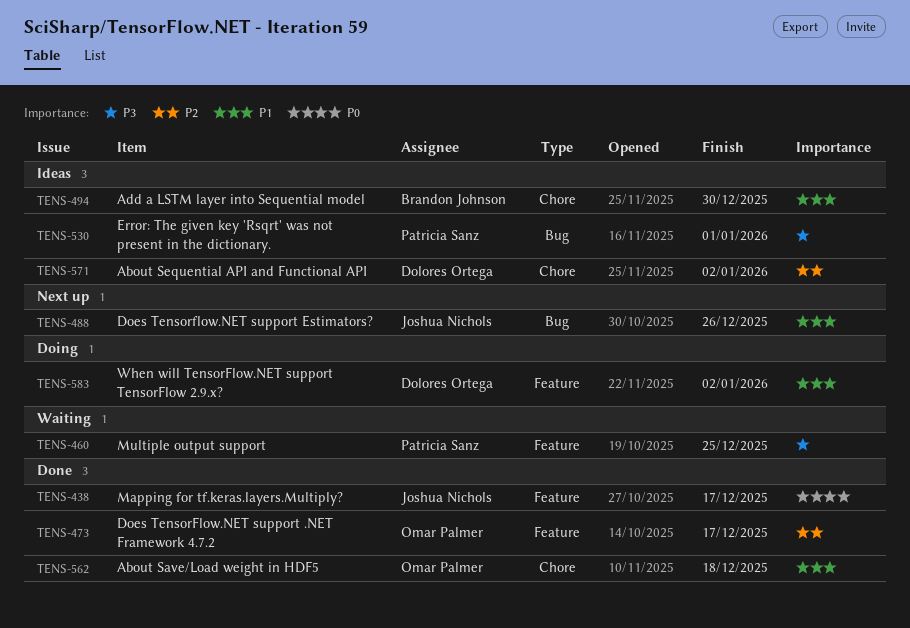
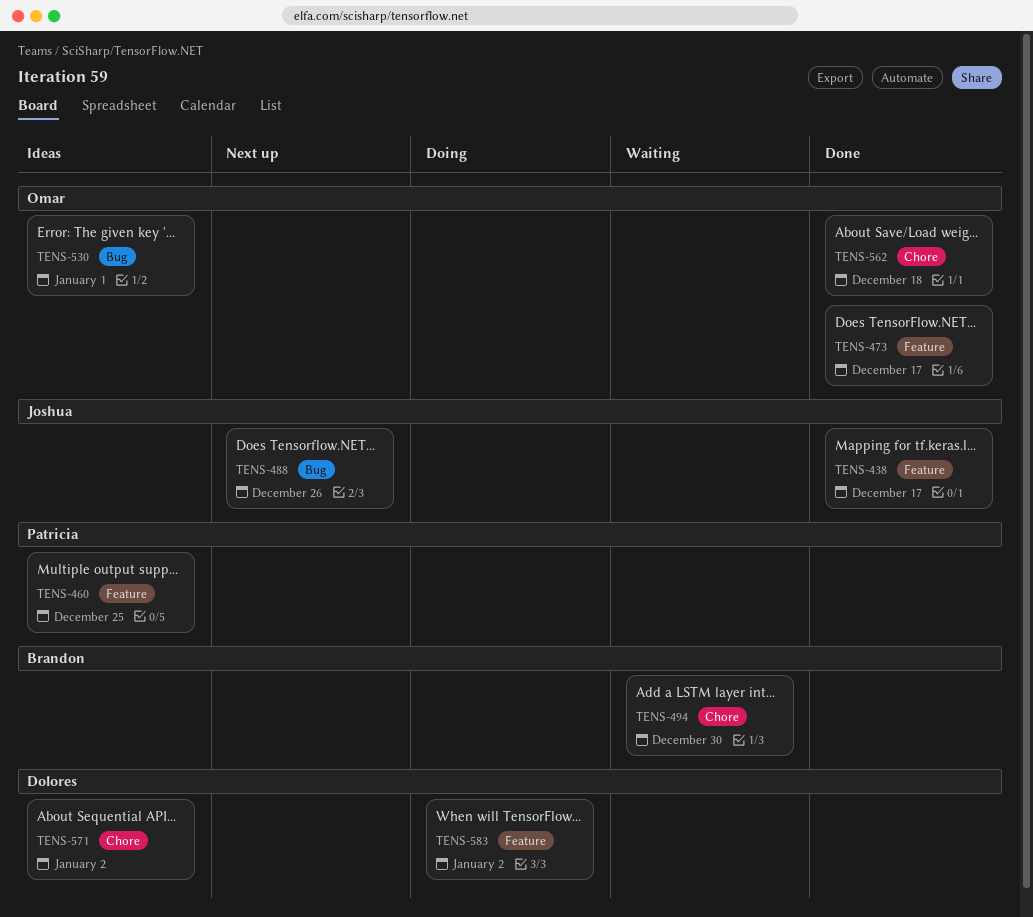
TENS-460, status: Waiting -> Ideas
TENS-494, status: Ideas -> Waiting
TENS-530, owner: Patricia Sanz -> Omar Palmer

